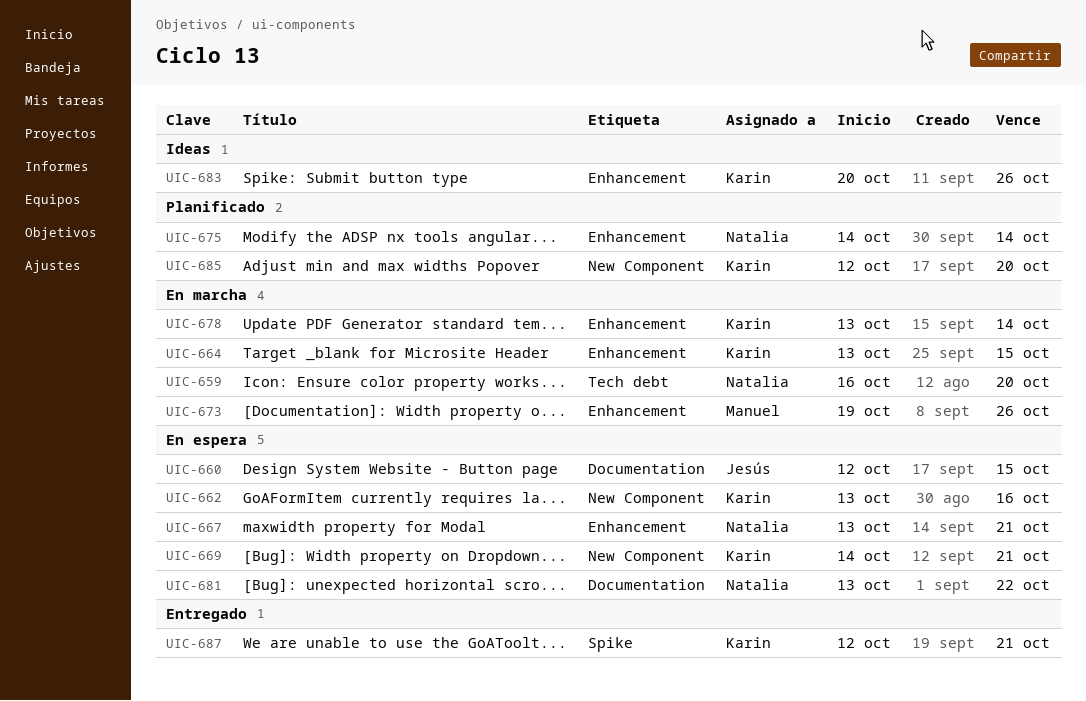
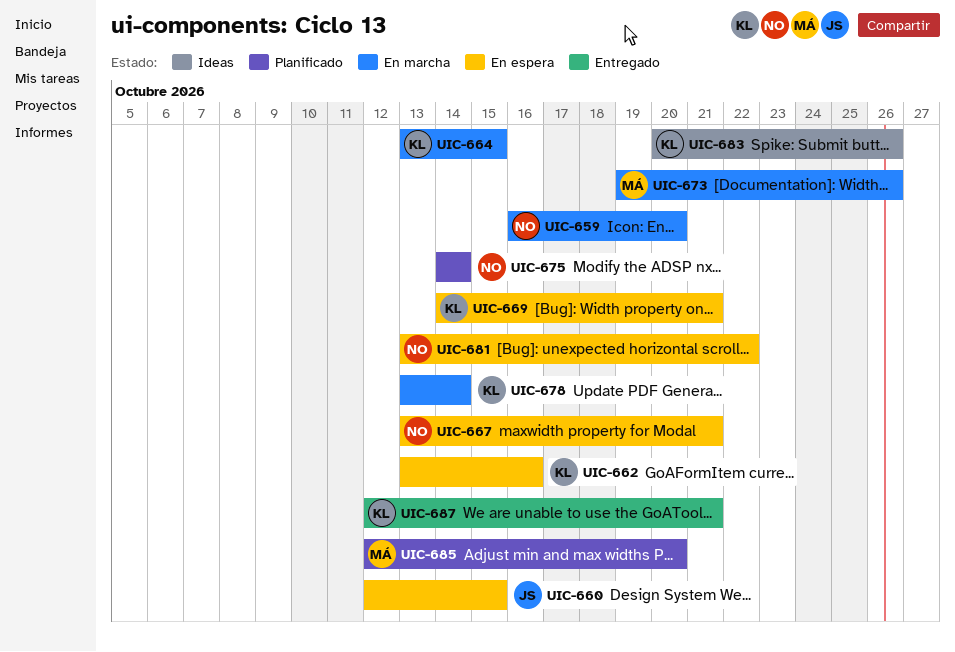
UIC-685, owner: Karin -> Manuel

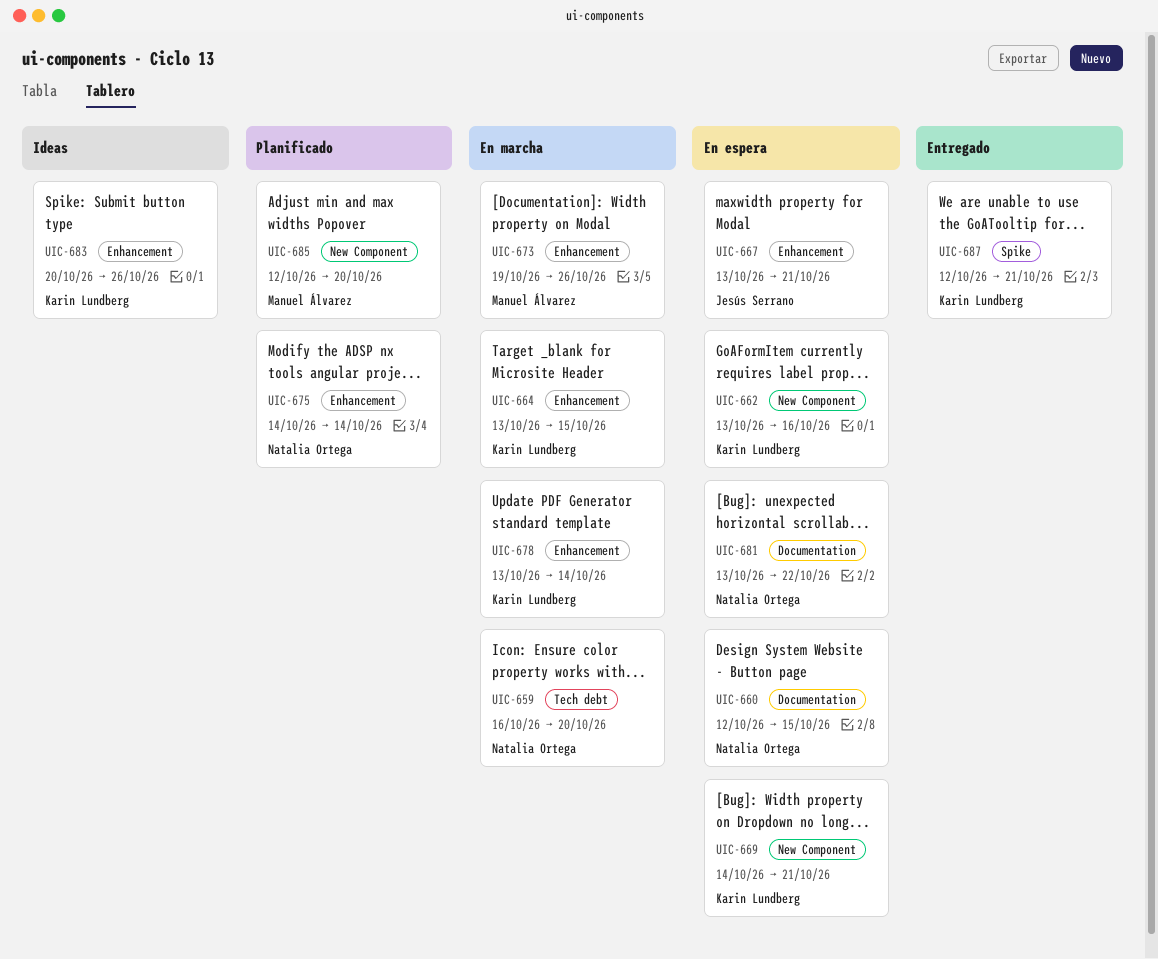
UIC-660, owner: Jesús Serrano -> Natalia Ortega
UIC-667, owner: Natalia Ortega -> Jesús Serrano

